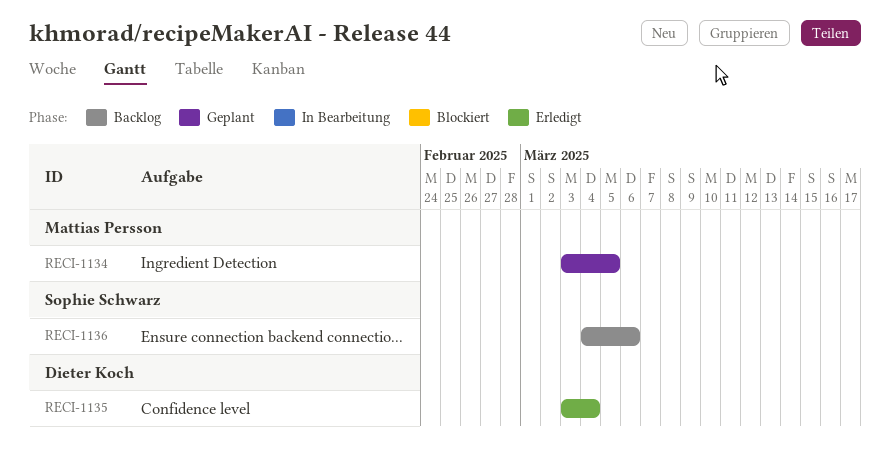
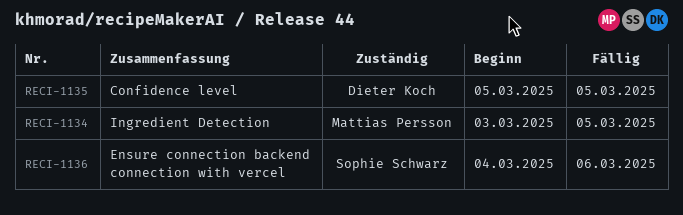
RECI-1135, start: Mar 3 -> Mar 5
RECI-1135, due: Mar 4 -> Mar 5

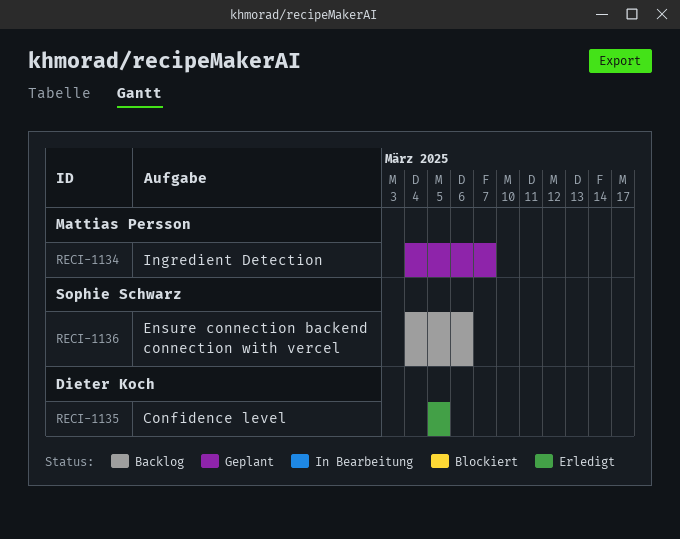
RECI-1134, start: Mar 3 -> Mar 4
RECI-1134, due: Mar 5 -> Mar 7

